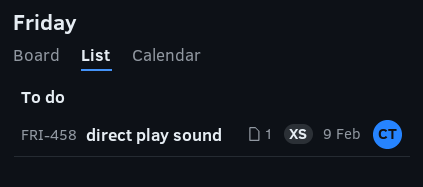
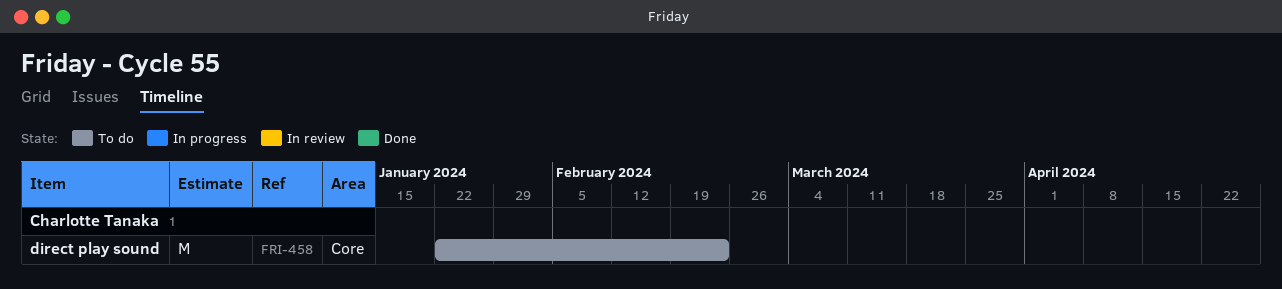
FRI-458, estimate: XS -> M
FRI-458, due: Feb 9 -> Feb 23

